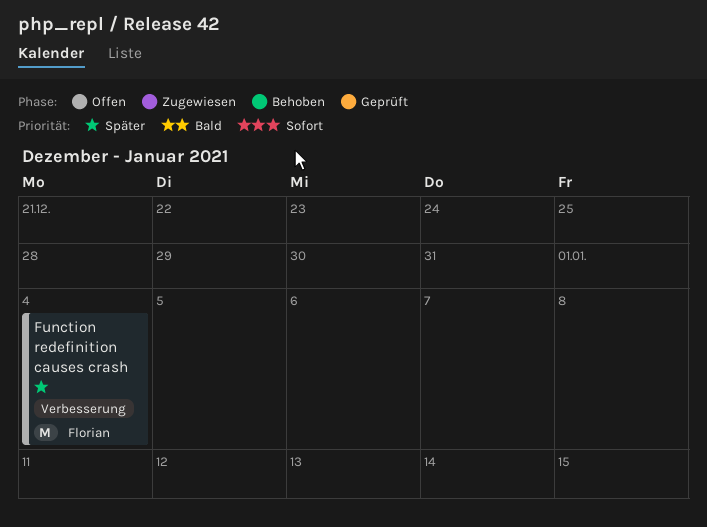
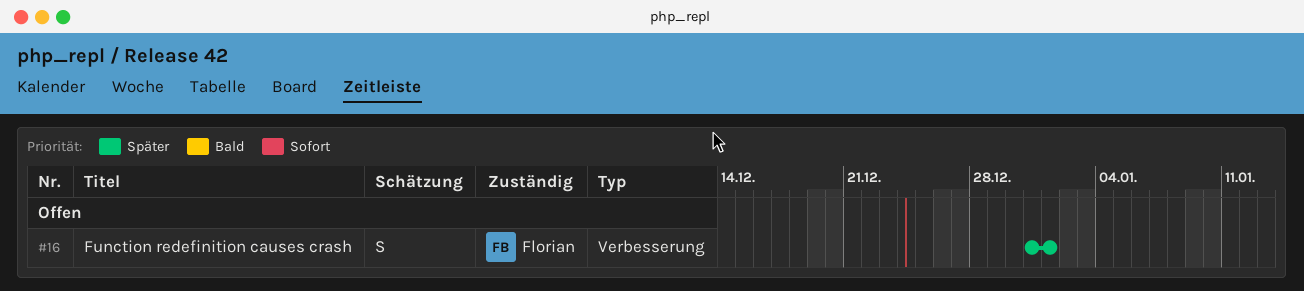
Function redefinition causes crash, estimate: M -> S
Function redefinition causes crash, due: Jan 4 -> Jan 1

